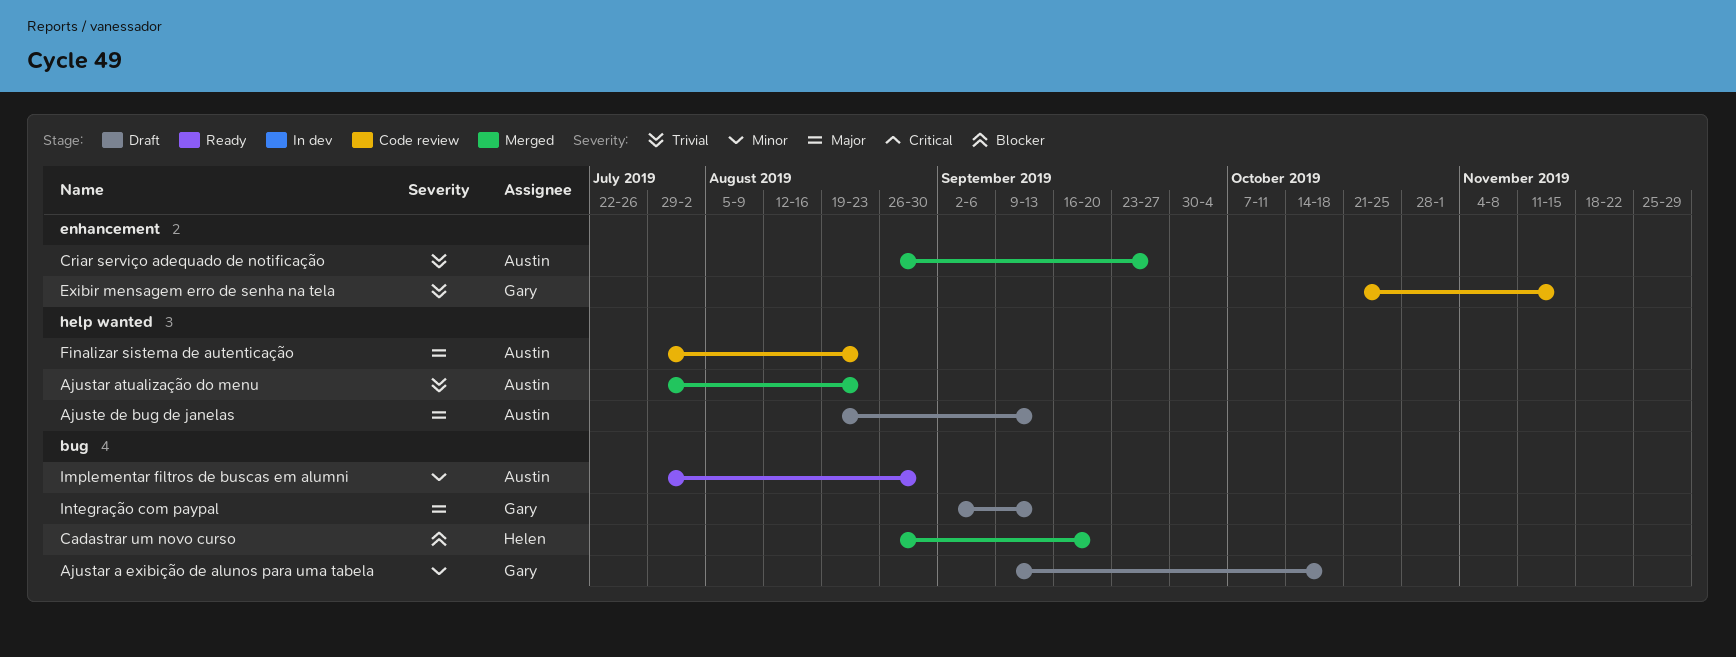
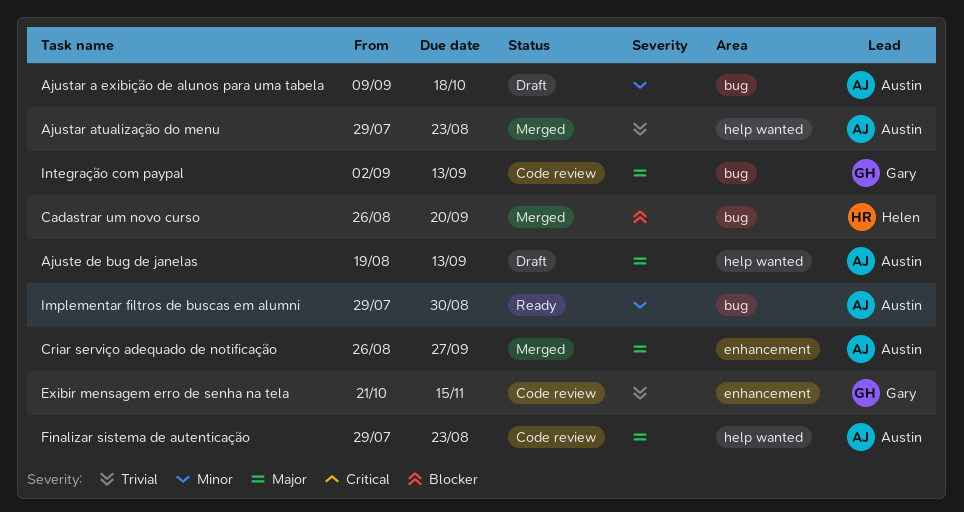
Ajustar a exibição de alunos para uma tabela, owner: Gary -> Austin
Criar serviço adequado de notificação, priority: Trivial -> Major
Integração com paypal, status: Draft -> Code review

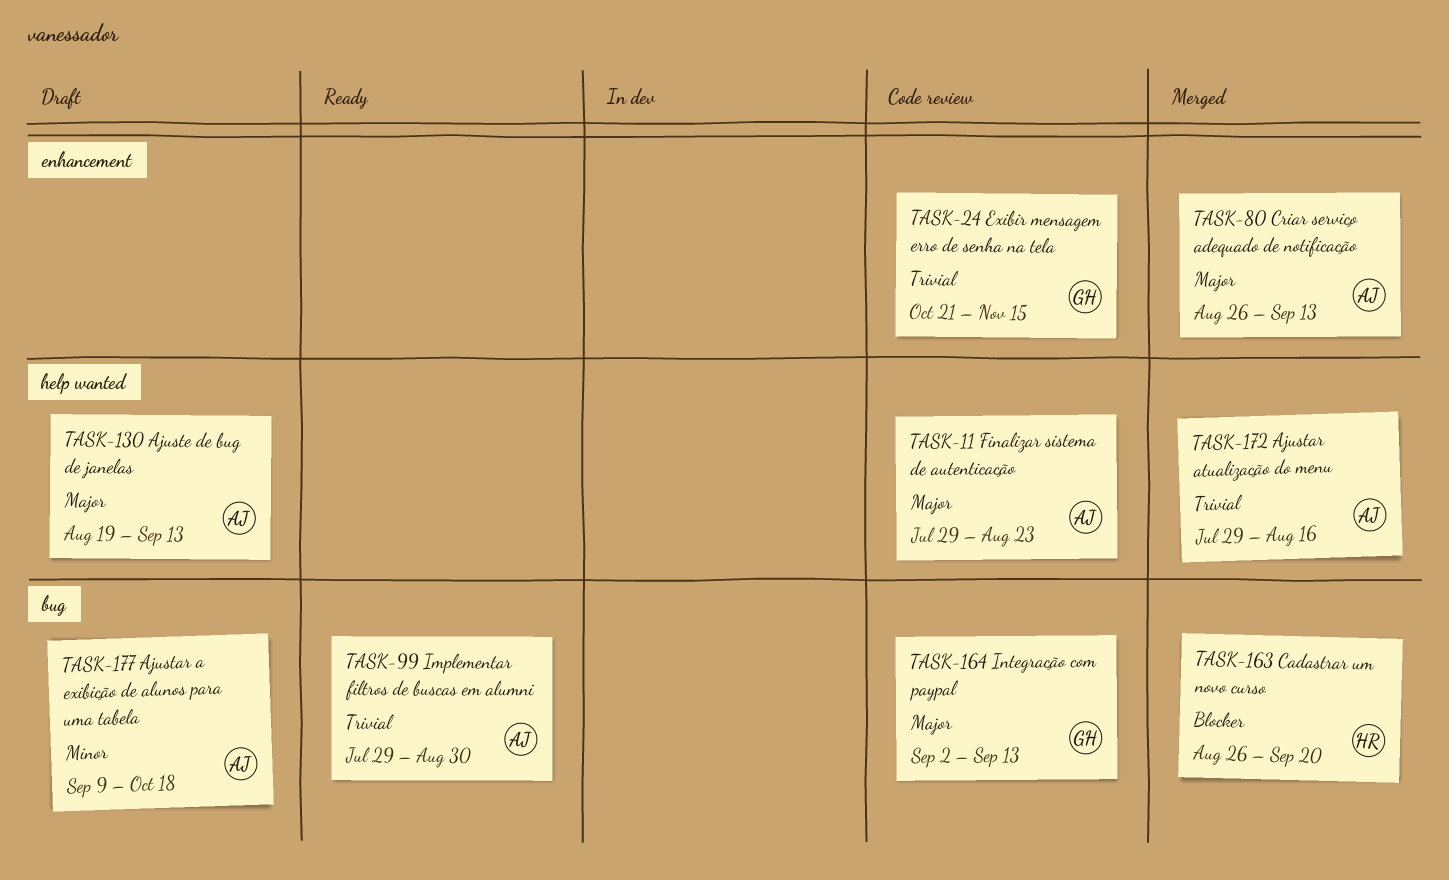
Ajustar atualização do menu, due: Aug 23 -> Aug 16
Criar serviço adequado de notificação, due: Sep 27 -> Sep 13
Implementar filtros de buscas em alumni, priority: Minor -> Trivial

